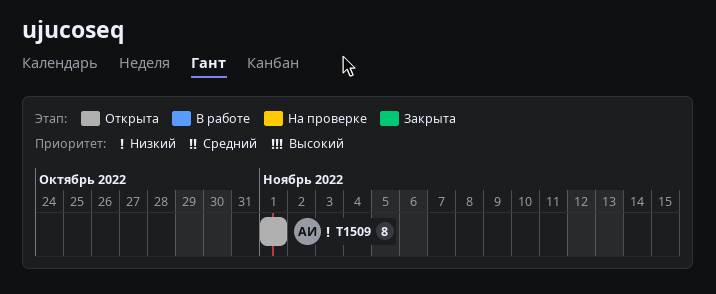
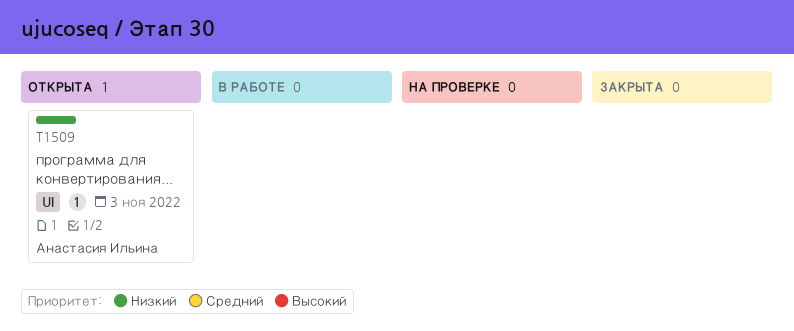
T1509, estimate: 8 -> 1
T1509, due: Nov 1 -> Nov 3

